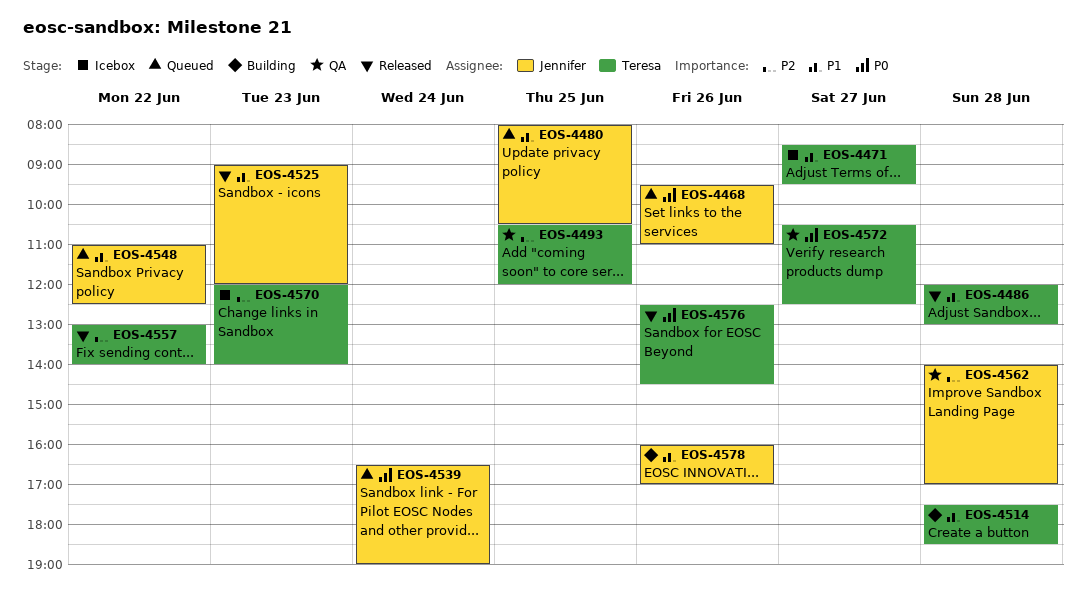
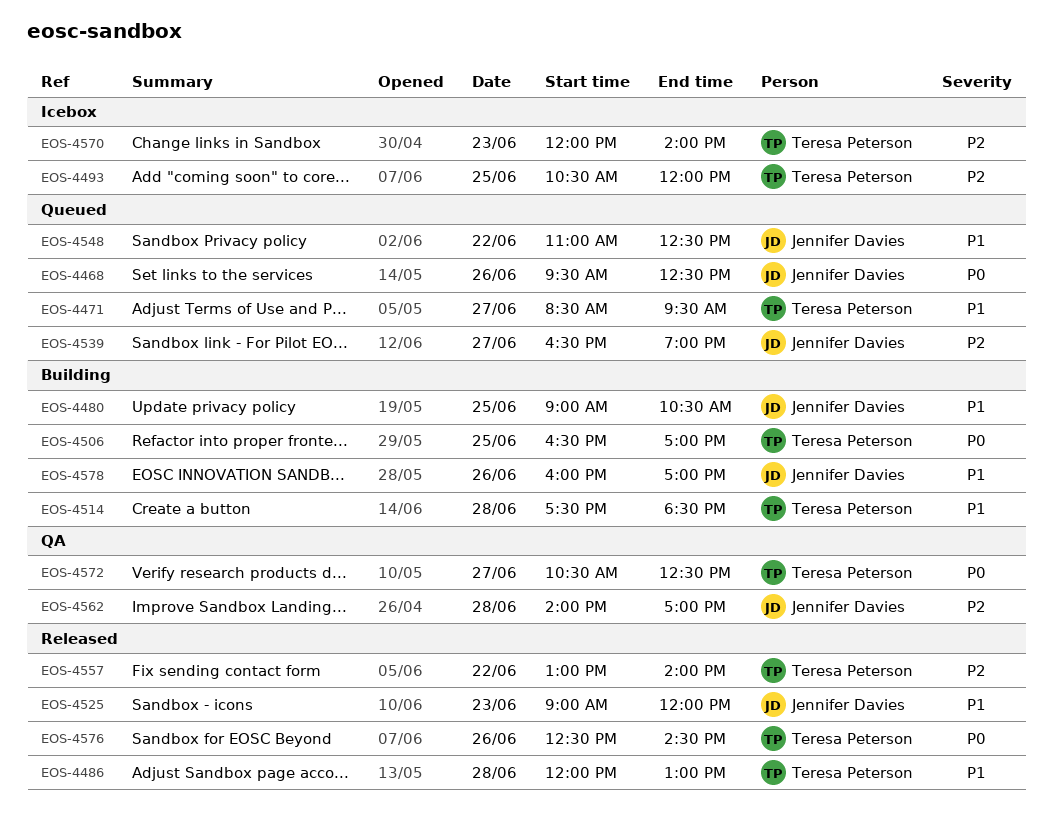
EOS-4468, ends: 11:00 -> 12:30
EOS-4471, status: Icebox -> Queued
EOS-4480, status: Queued -> Building
EOS-4480, begins: 08:00 -> 09:00
EOS-4493, status: QA -> Icebox
EOS-4506: none -> present
EOS-4539, priority: P0 -> P2
EOS-4539, day: Jun 24 -> Jun 27

